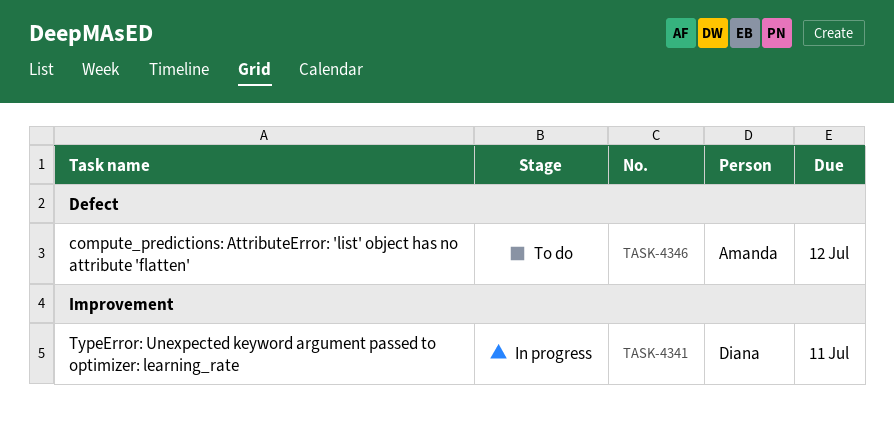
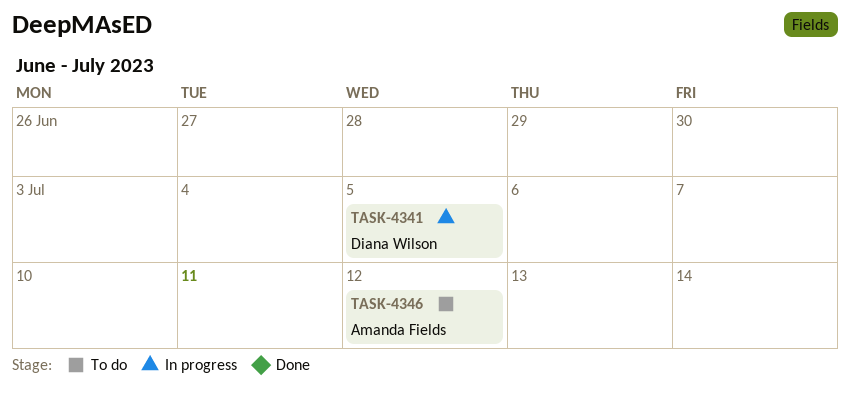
TASK-4341, due: Jul 11 -> Jul 5

